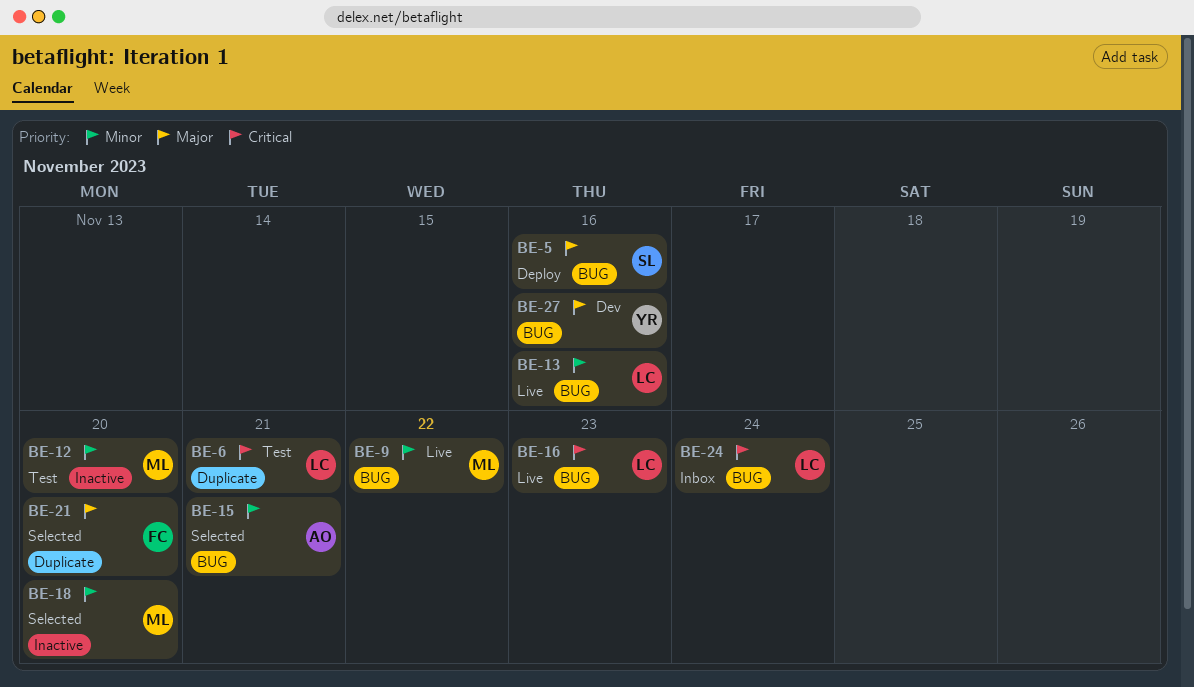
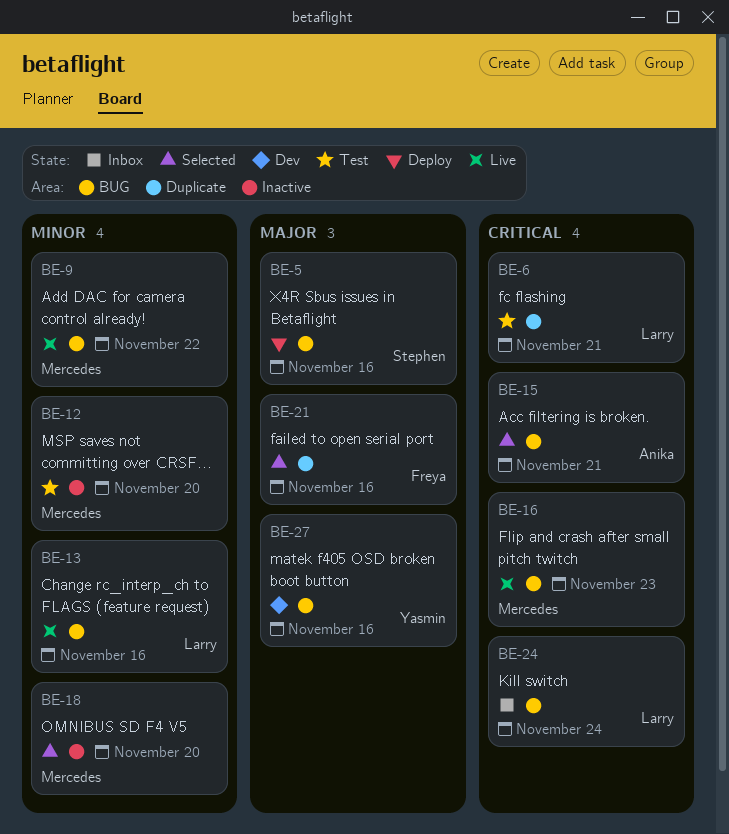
BE-15, priority: Minor -> Critical
BE-16, owner: Larry -> Mercedes
BE-21, due: Nov 20 -> Nov 16

